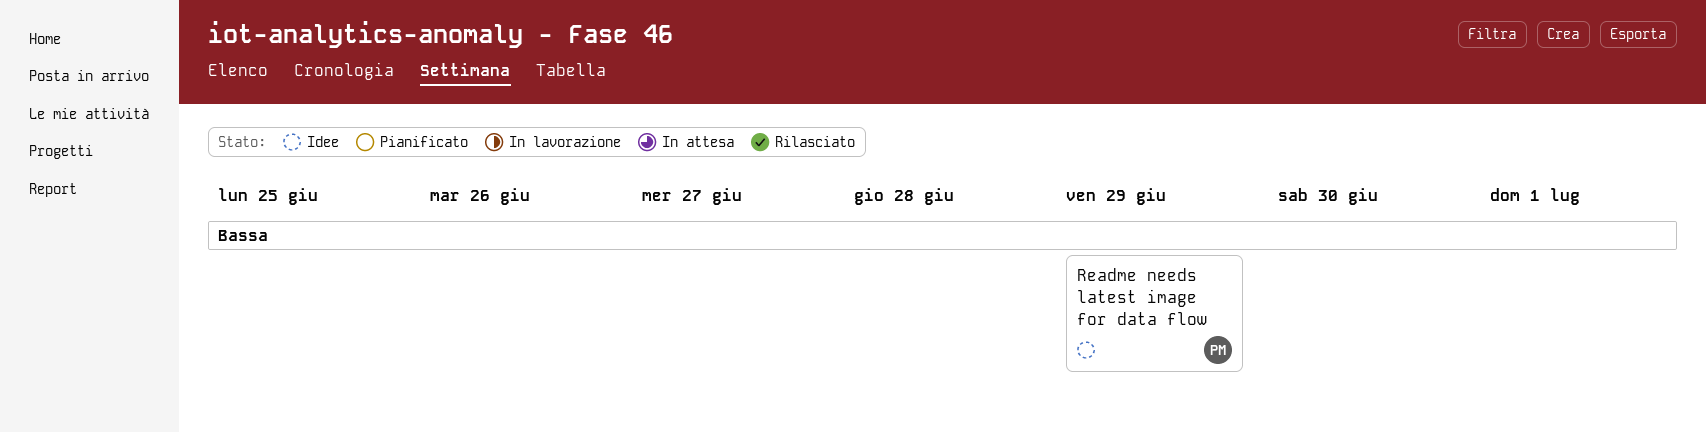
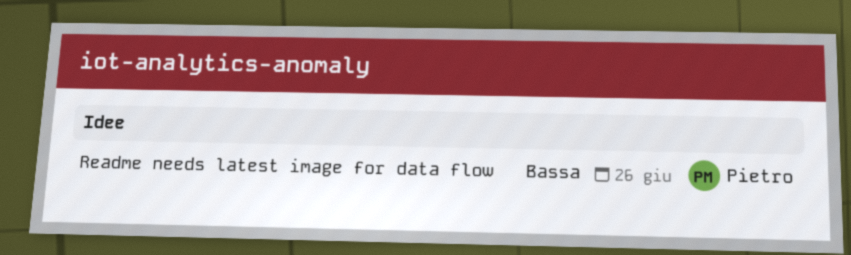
Readme needs latest image for data flow, due: Jun 29 -> Jun 26

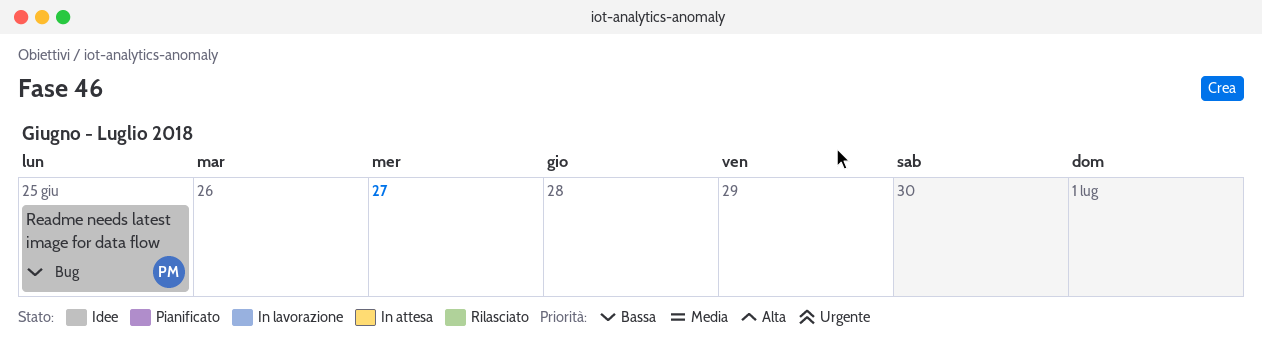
Readme needs latest image for data flow, due: Jun 26 -> Jun 25

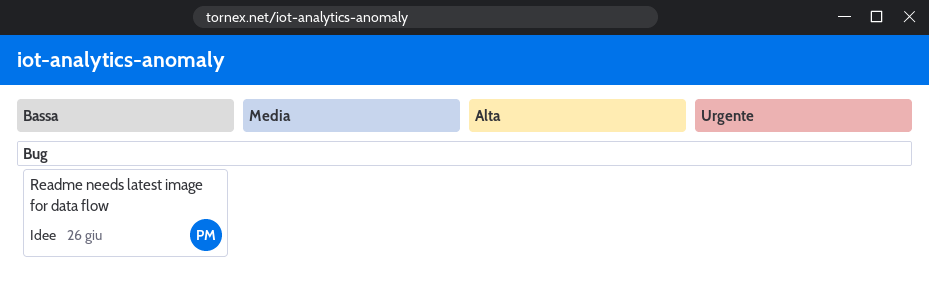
Readme needs latest image for data flow, due: Jun 25 -> Jun 26

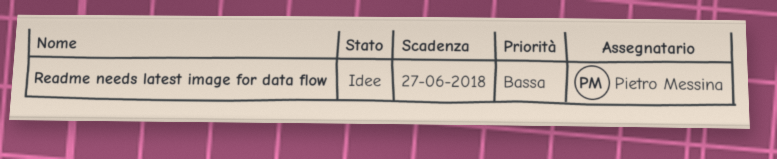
Readme needs latest image for data flow, due: Jun 26 -> Jun 27

